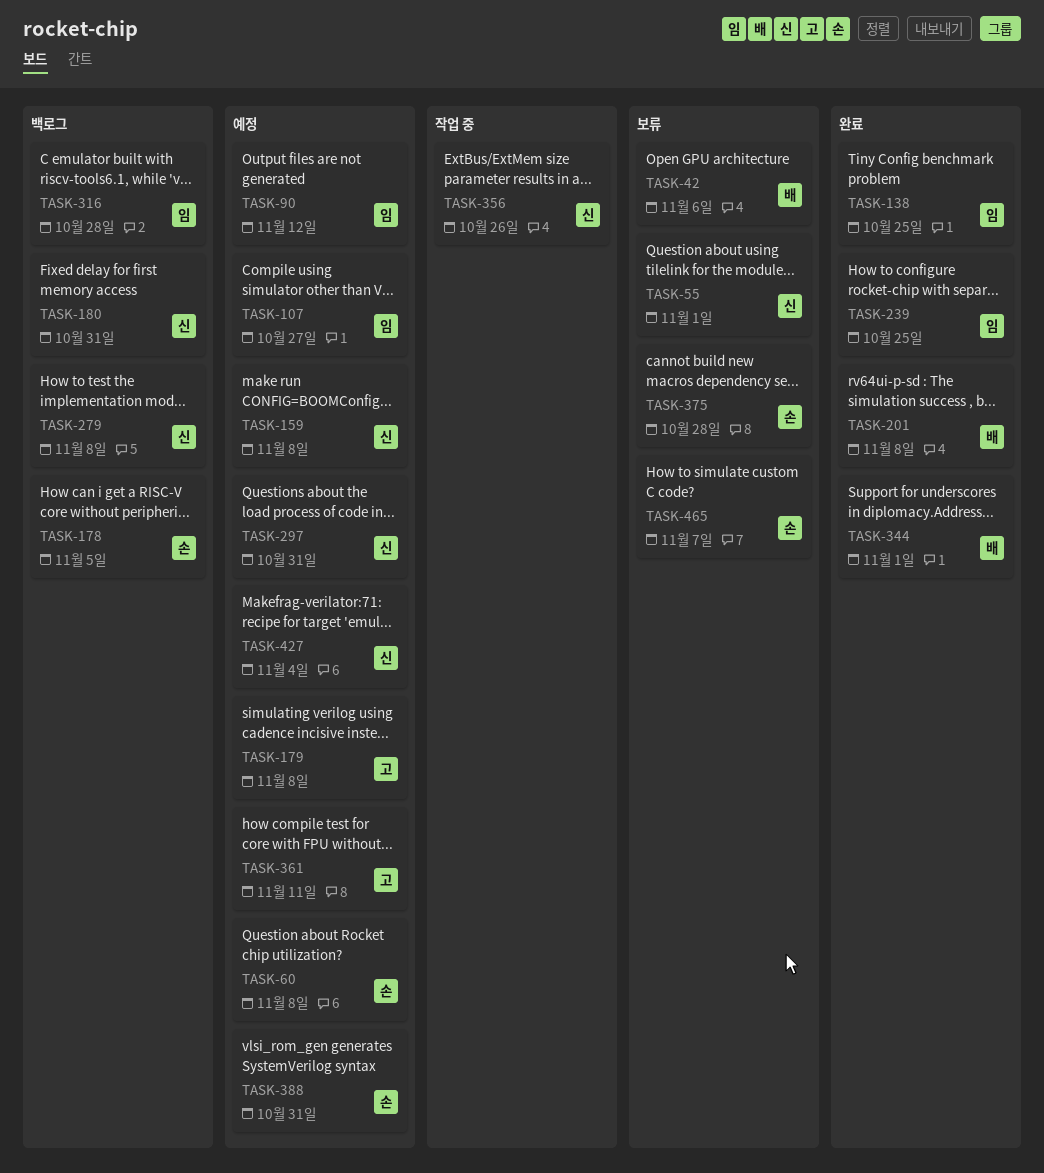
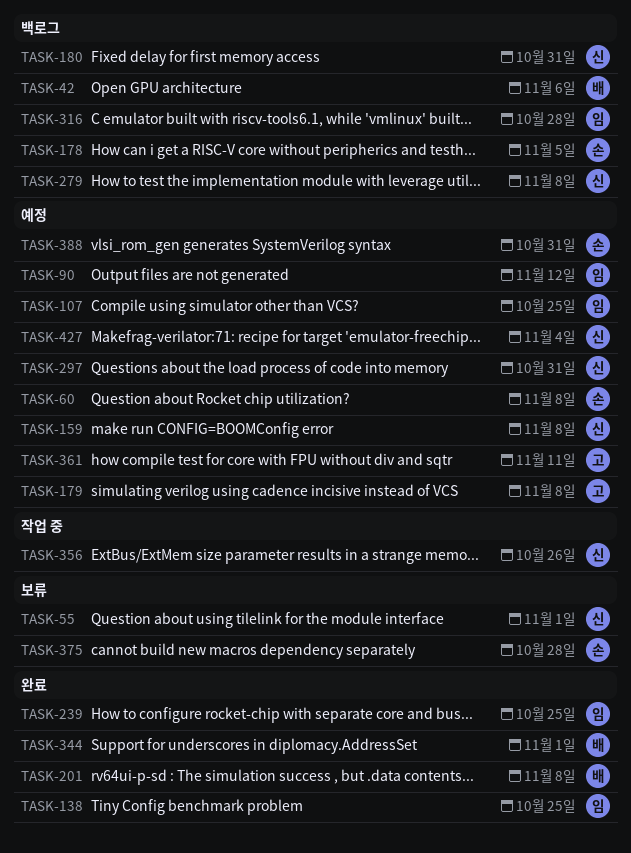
TASK-42, status: 보류 -> 백로그
TASK-107, due: Oct 27 -> Oct 25
TASK-465: present -> none

